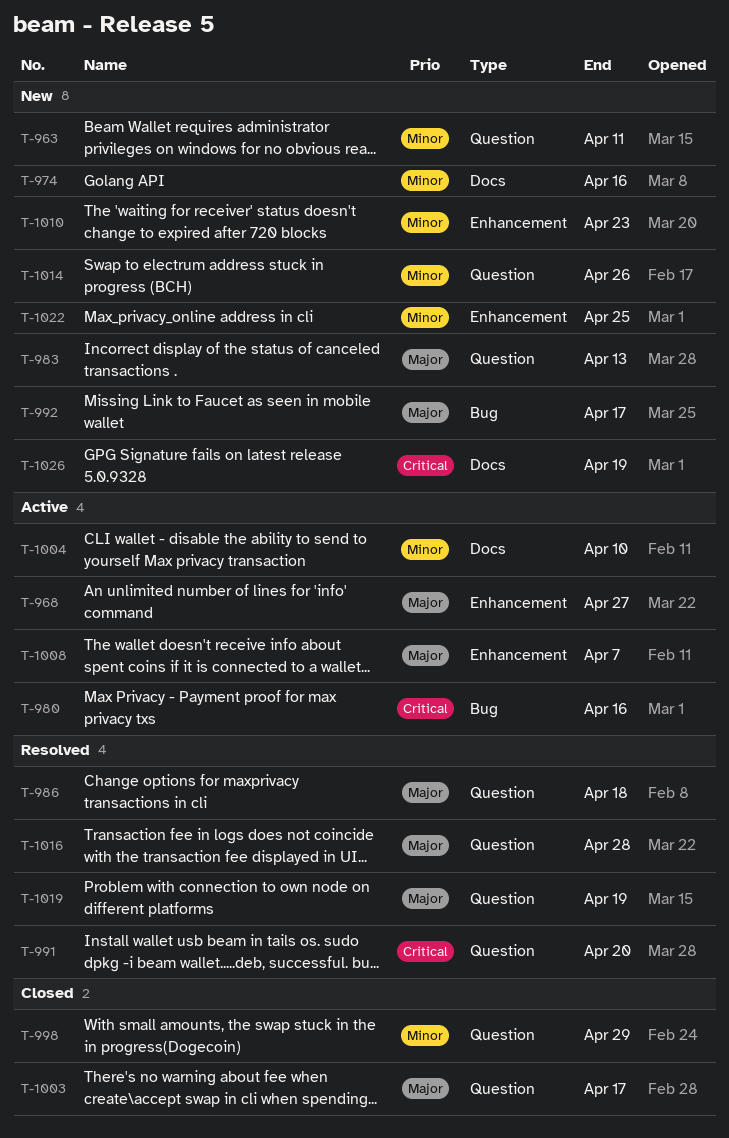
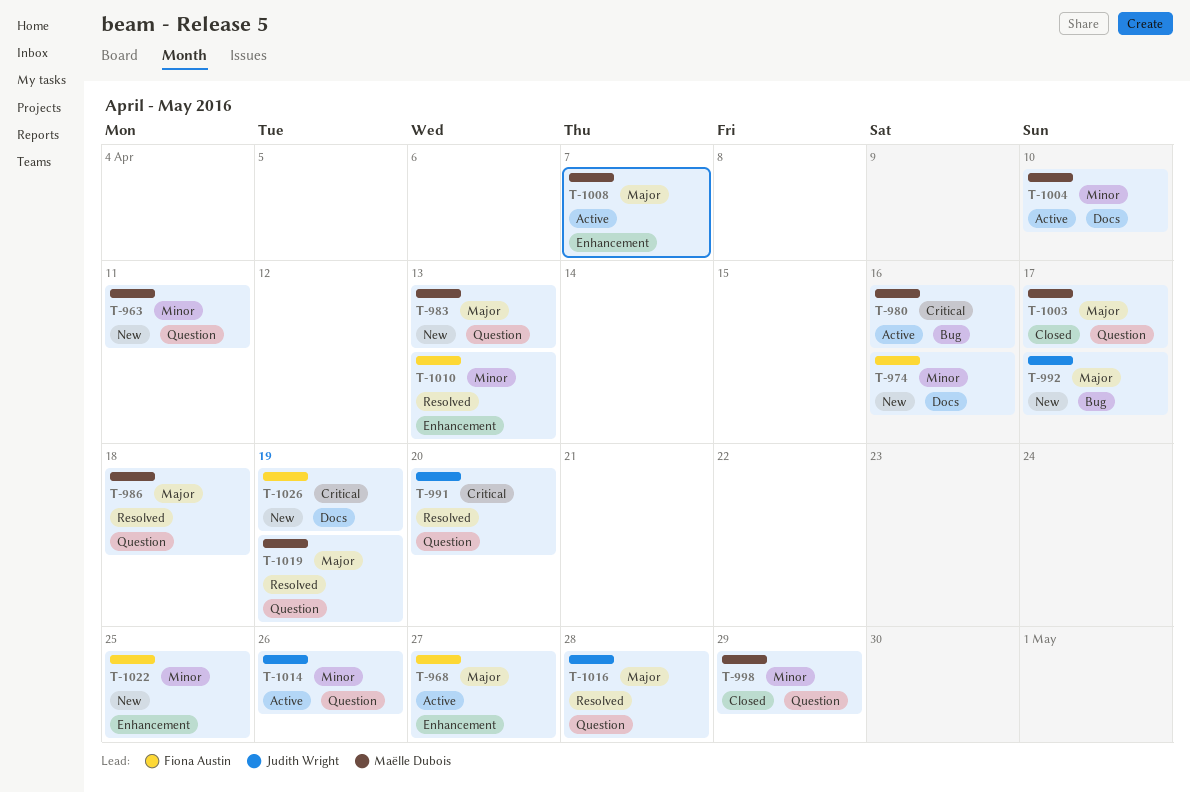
T-1010, status: New -> Resolved
T-1010, due: Apr 23 -> Apr 13
T-1014, status: New -> Active

